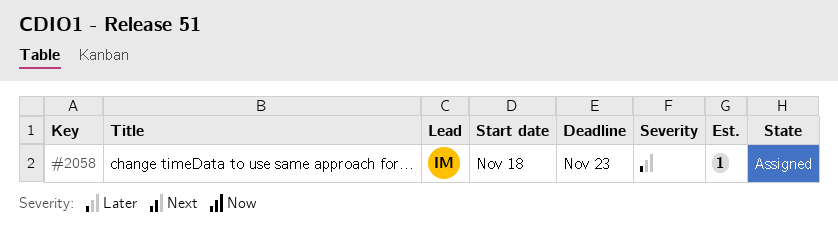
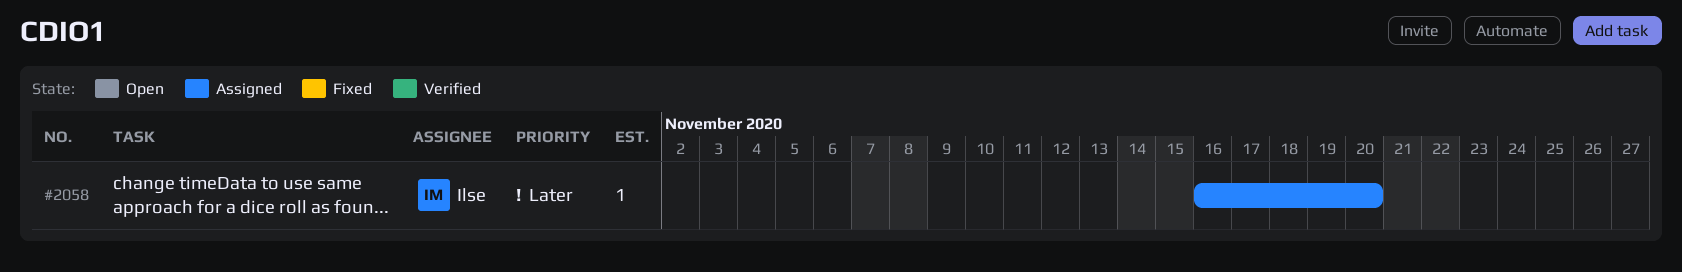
#2058, start: Nov 18 -> Nov 16
#2058, due: Nov 23 -> Nov 20

